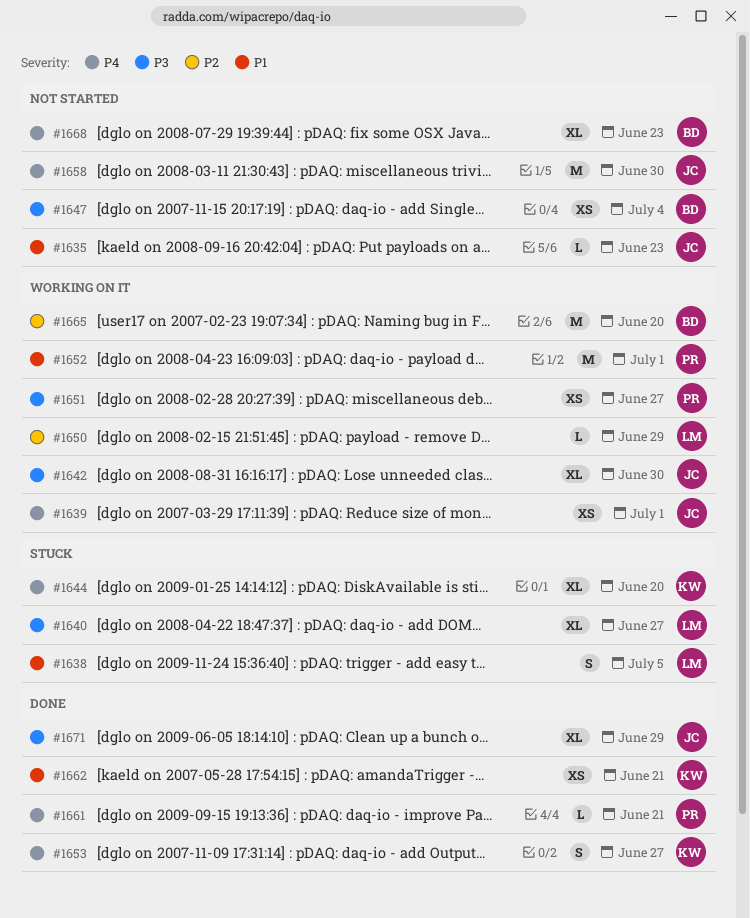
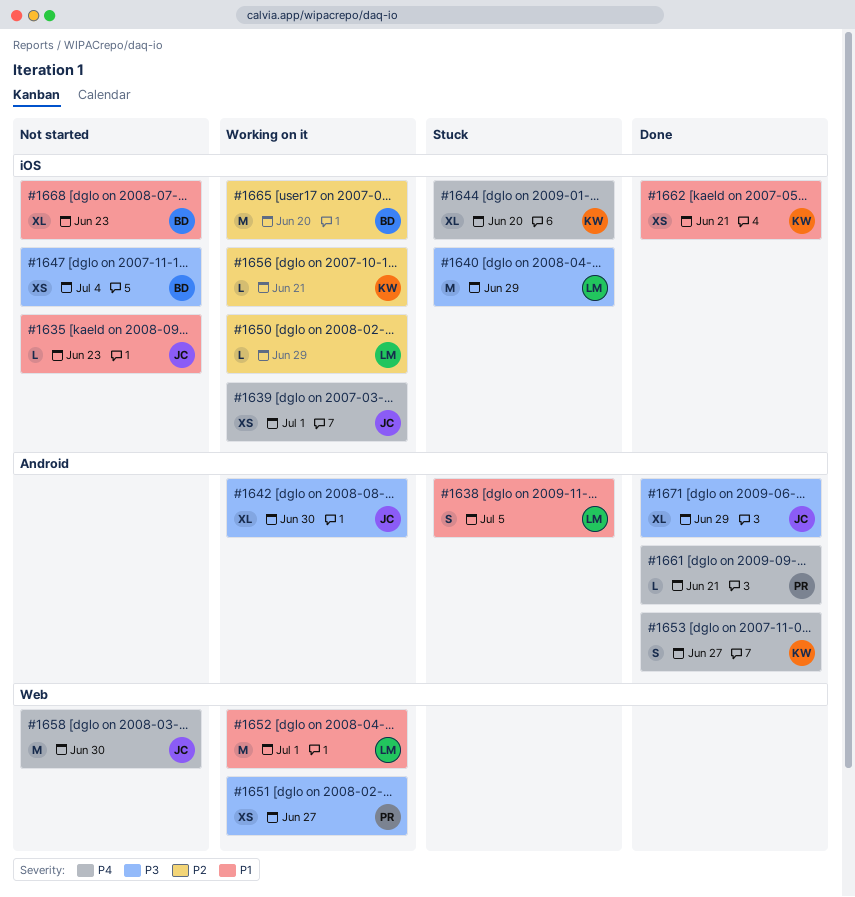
#1640, estimate: XL -> M
#1640, due: Jun 27 -> Jun 29
#1652, owner: PR -> LM
#1656: none -> present
#1668, priority: P4 -> P1

